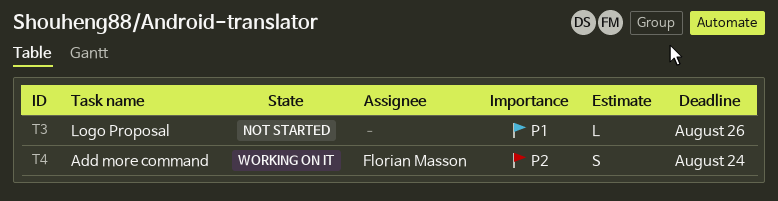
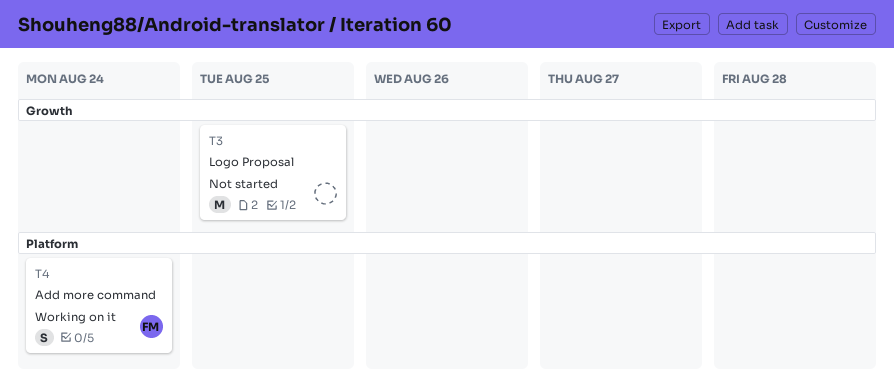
T3, estimate: L -> M
T3, due: Aug 26 -> Aug 25

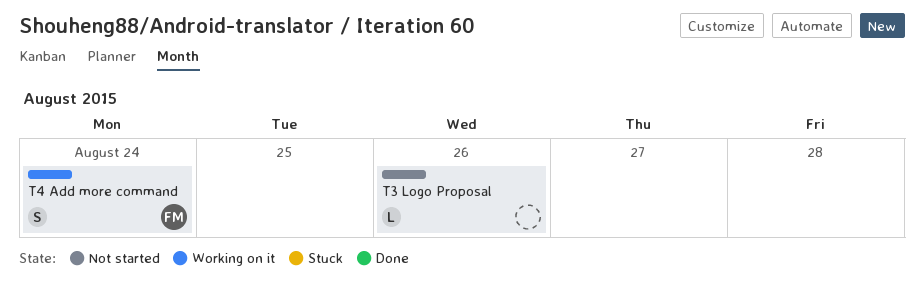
T3, estimate: M -> L
T3, due: Aug 25 -> Aug 26

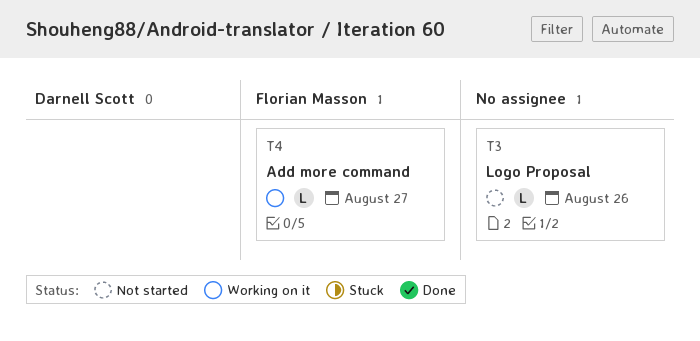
T4, estimate: S -> L
T4, due: Aug 24 -> Aug 27

